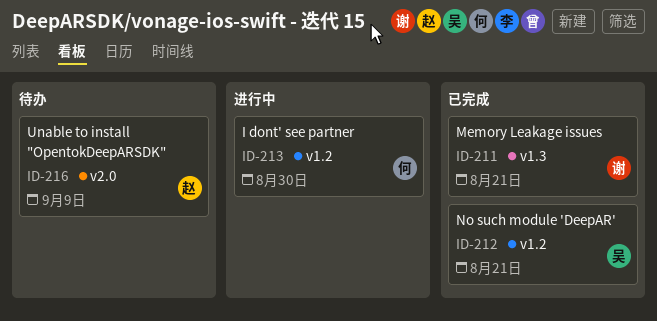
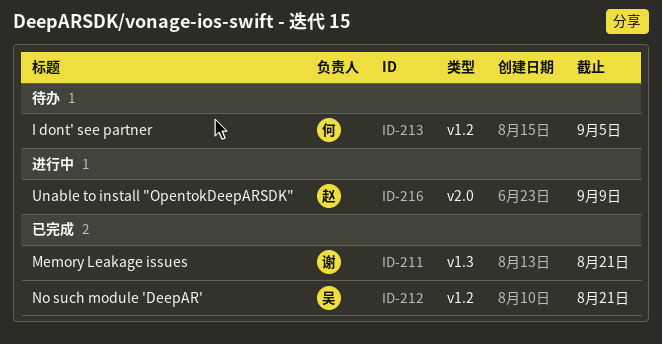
ID-213, status: 进行中 -> 待办
ID-213, due: Aug 30 -> Sep 5
ID-216, status: 待办 -> 进行中

